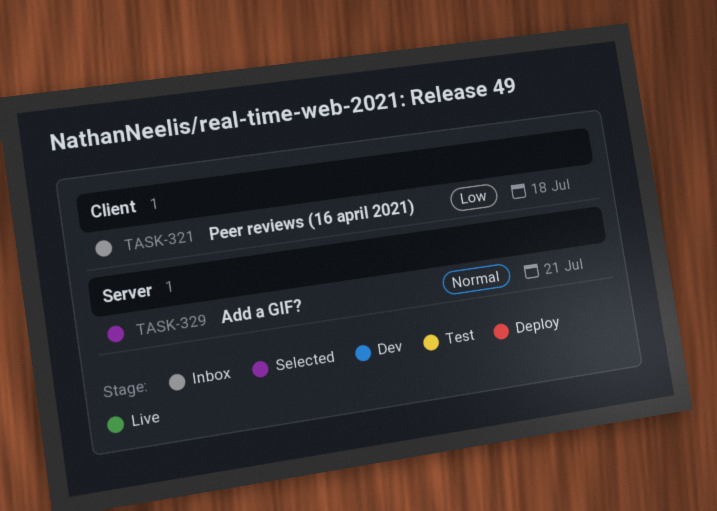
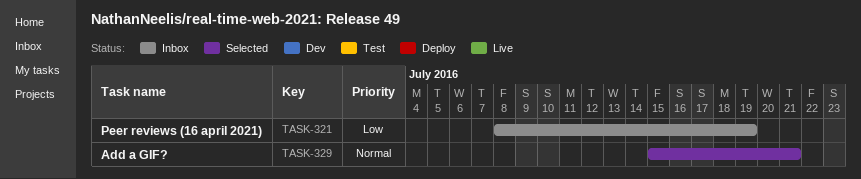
TASK-321, due: Jul 18 -> Jul 19

